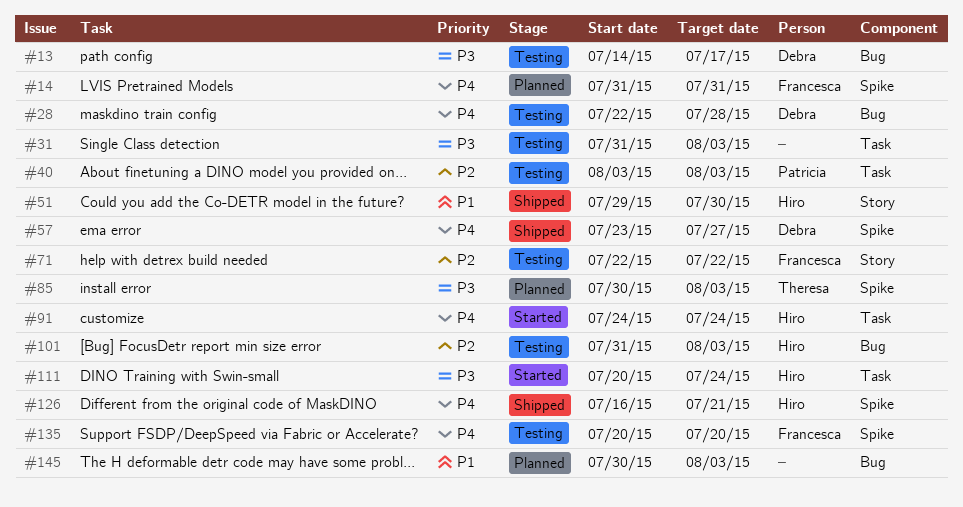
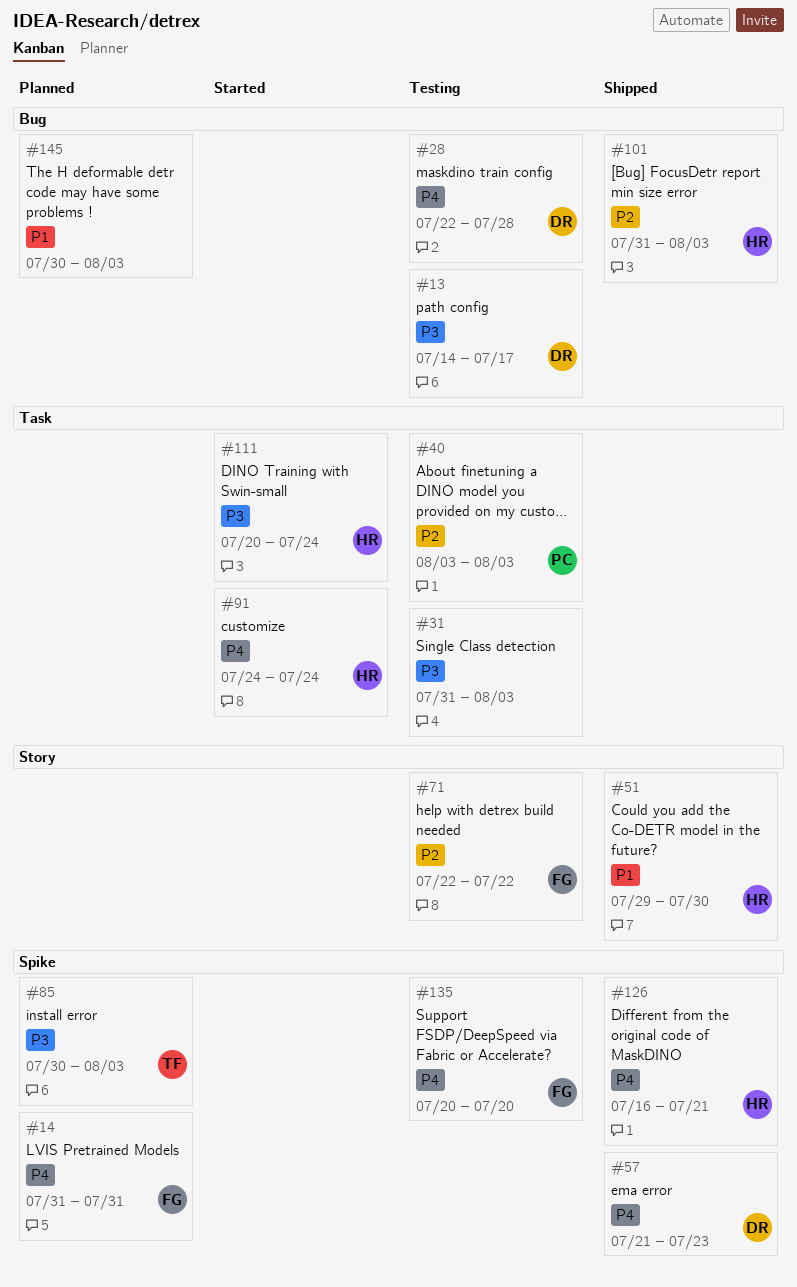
#57, start: Jul 23 -> Jul 21
#57, due: Jul 27 -> Jul 23
#101, status: Testing -> Shipped

